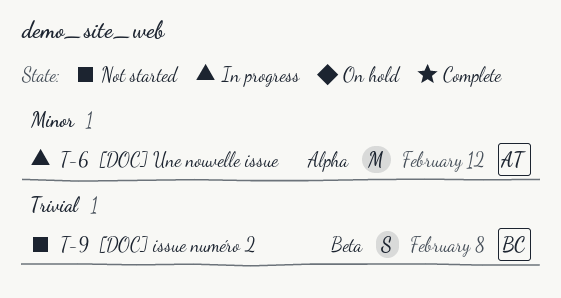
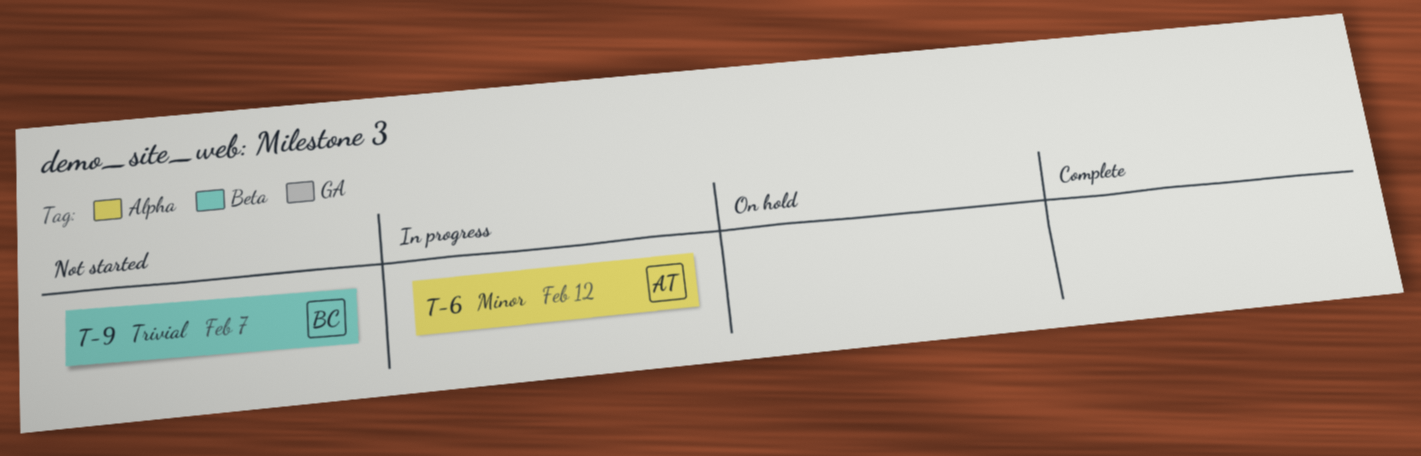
T-9, due: Feb 8 -> Feb 7

